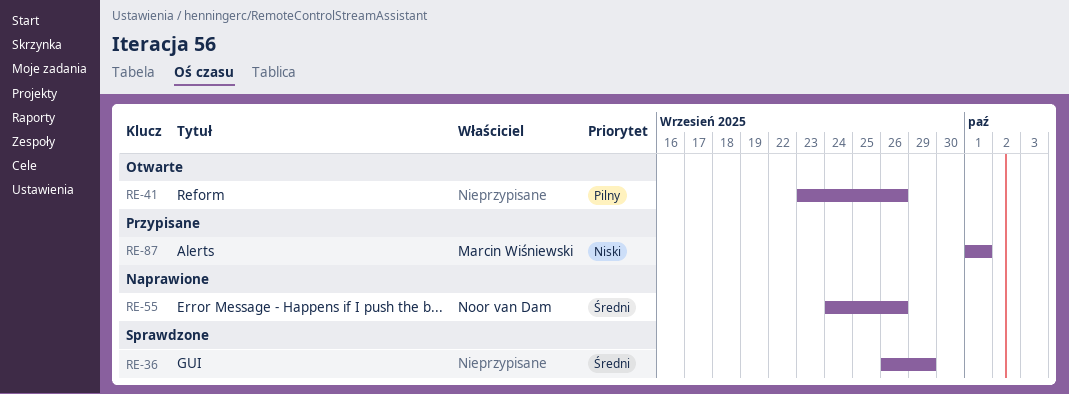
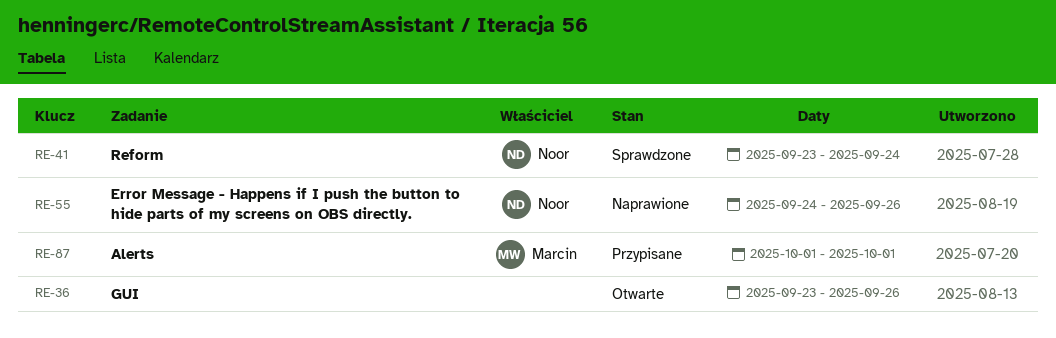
RE-36, status: Sprawdzone -> Otwarte
RE-36, start: Sep 26 -> Sep 23
RE-36, due: Sep 29 -> Sep 26
RE-41, status: Otwarte -> Sprawdzone
RE-41, owner: none -> Noor van Dam
RE-41, due: Sep 26 -> Sep 24

